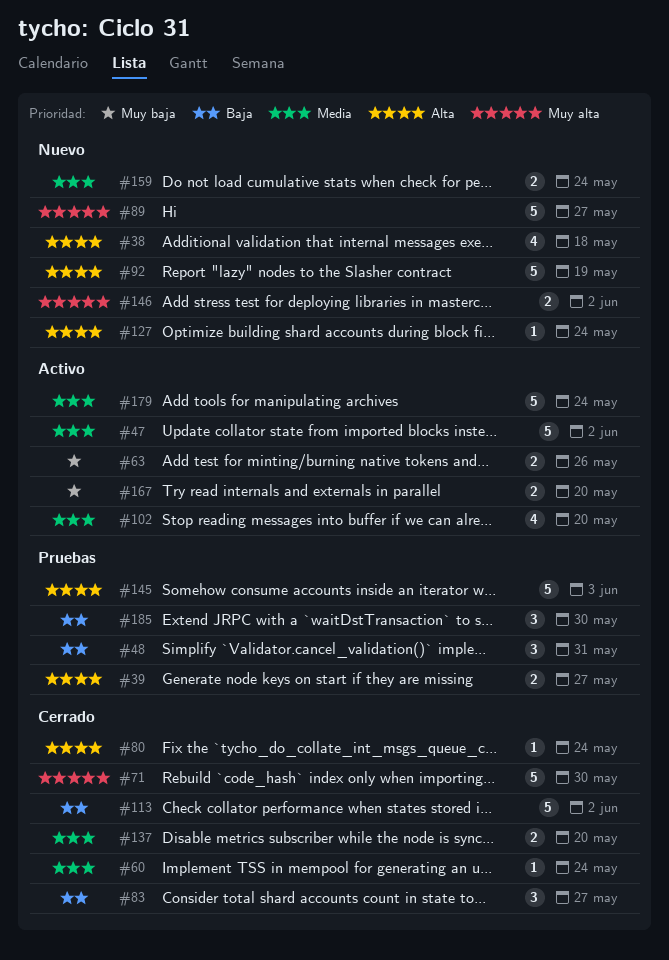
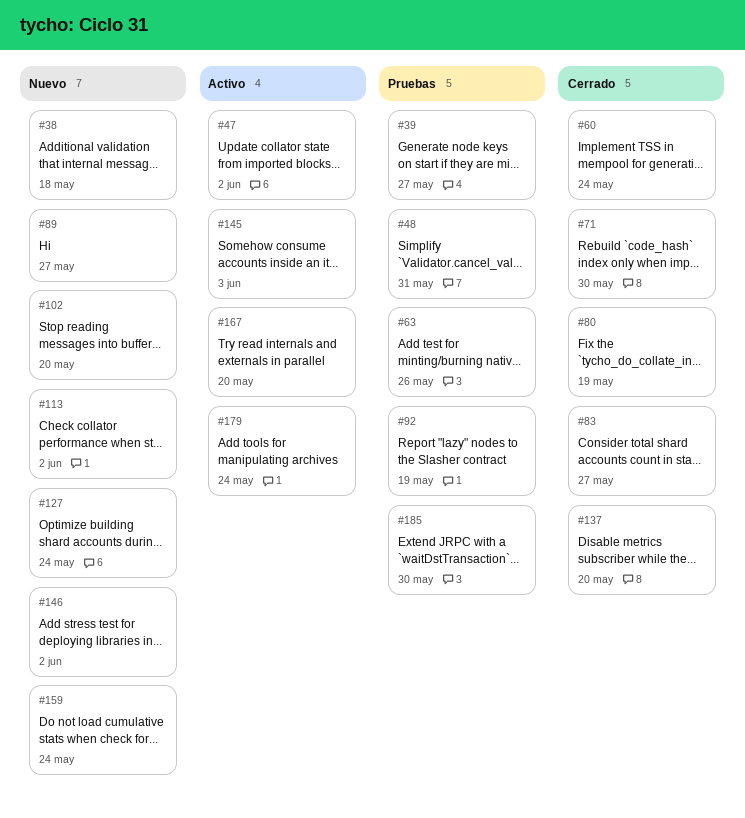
#63, status: Activo -> Pruebas
#80, due: May 24 -> May 19
#92, status: Nuevo -> Pruebas
#102, status: Activo -> Nuevo
#113, status: Cerrado -> Nuevo
#145, status: Pruebas -> Activo

